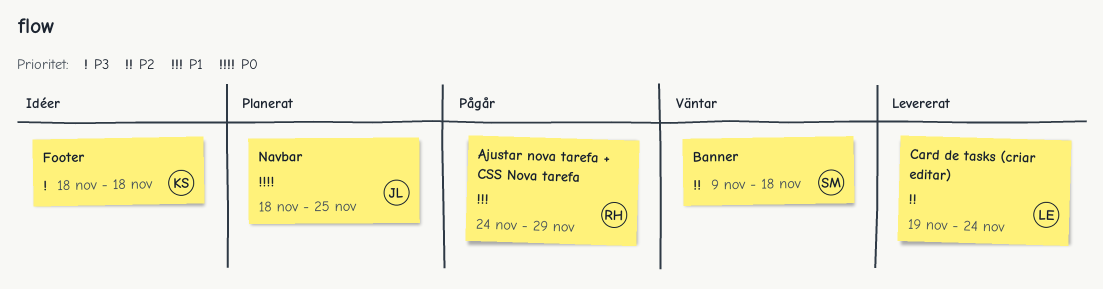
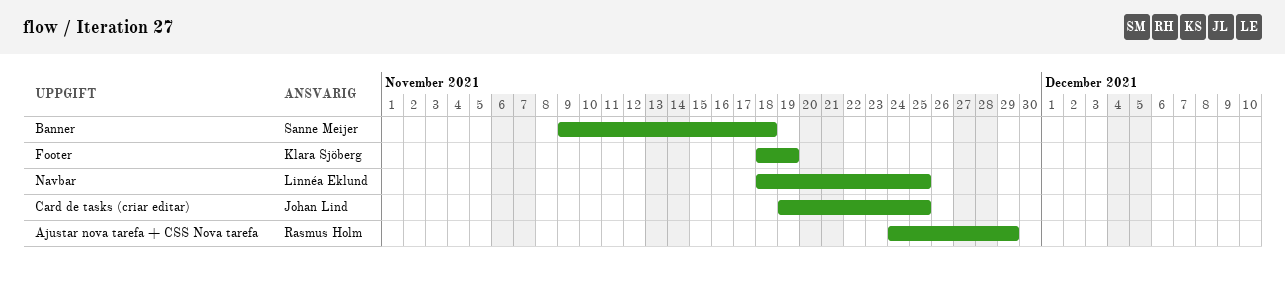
Card de tasks (criar editar), owner: Linnéa Eklund -> Johan Lind
Card de tasks (criar editar), due: Nov 24 -> Nov 25
Footer, due: Nov 18 -> Nov 19
Navbar, owner: Johan Lind -> Linnéa Eklund

